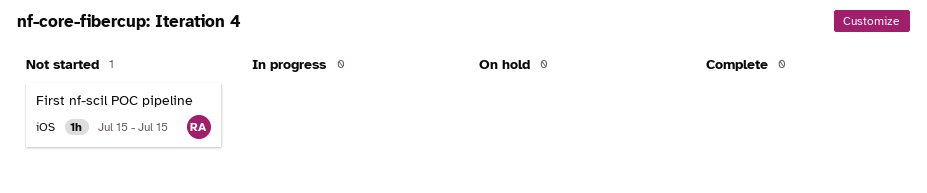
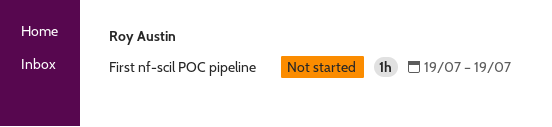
First nf-scil POC pipeline, start: Jul 15 -> Jul 19
First nf-scil POC pipeline, due: Jul 15 -> Jul 19

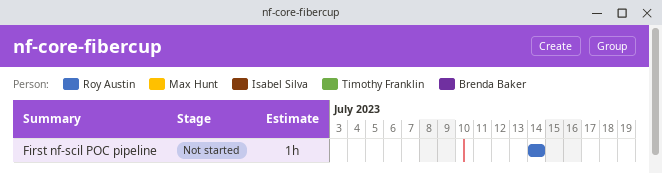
First nf-scil POC pipeline, start: Jul 19 -> Jul 14
First nf-scil POC pipeline, due: Jul 19 -> Jul 14

